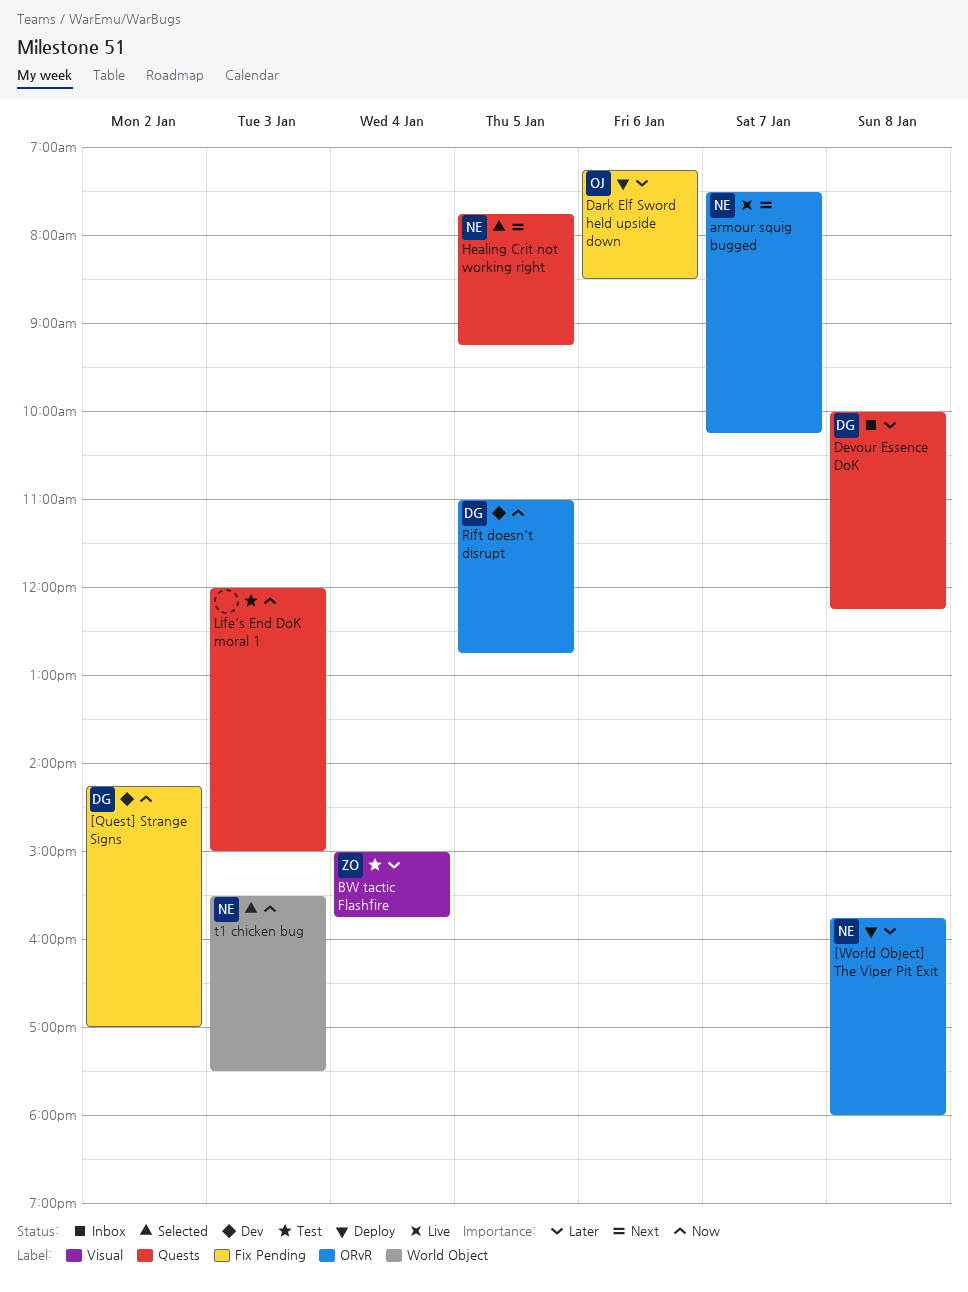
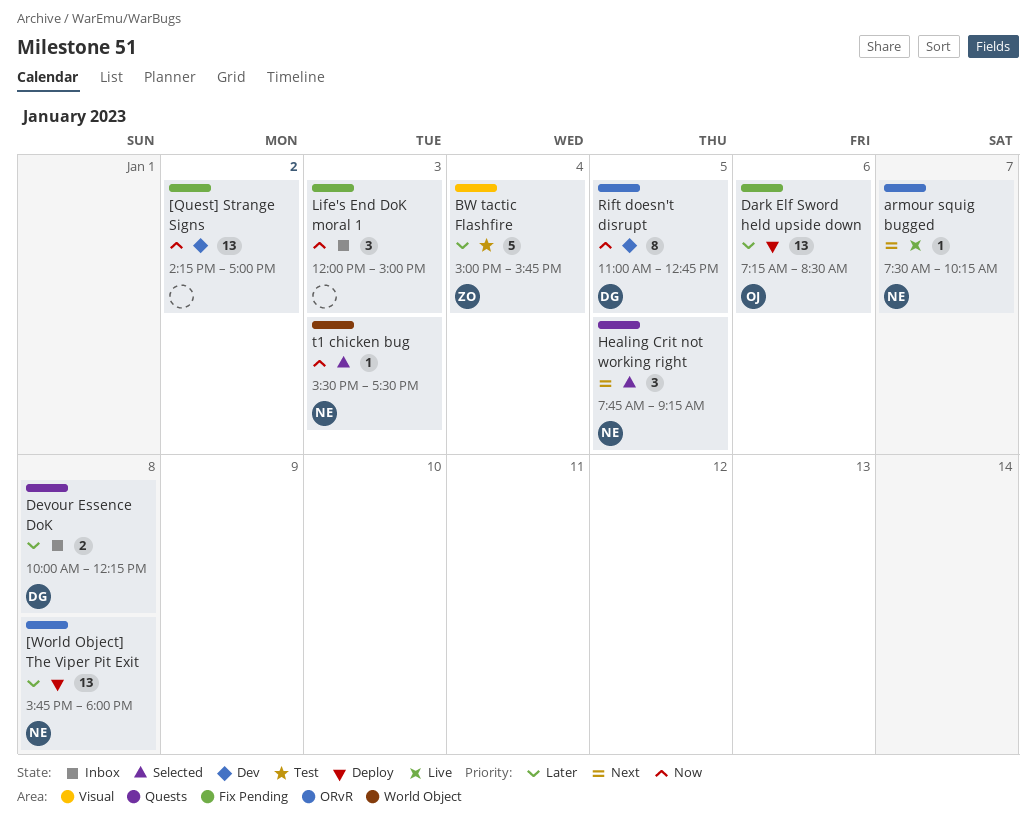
[Quest] Strange Signs, owner: DG -> none
Life's End DoK moral 1, status: Test -> Inbox
Life's End DoK moral 1, label: Quests -> Fix Pending

